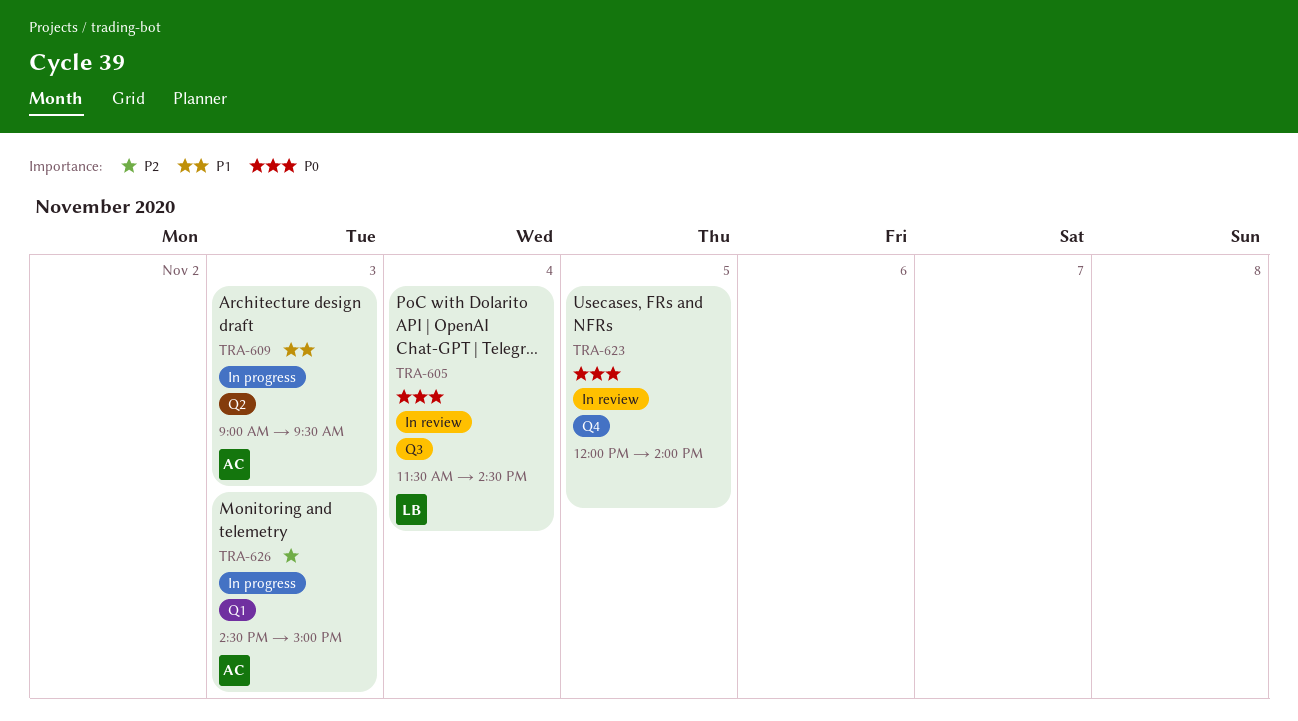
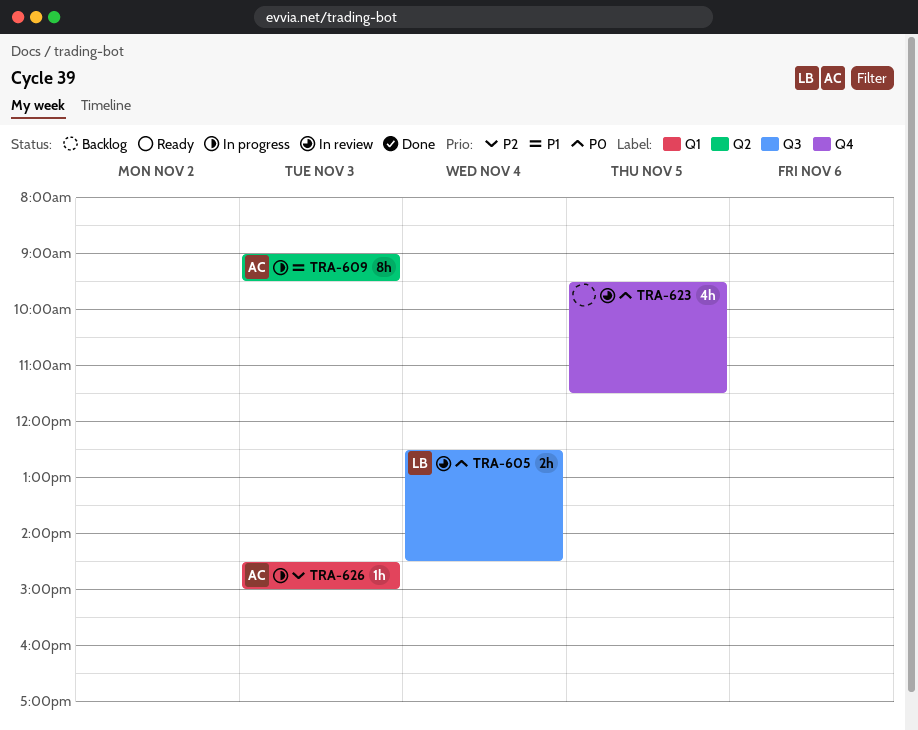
TRA-605, begins: 11:30 -> 12:30
TRA-623, begins: 12:00 -> 09:30
TRA-623, ends: 14:00 -> 11:30

